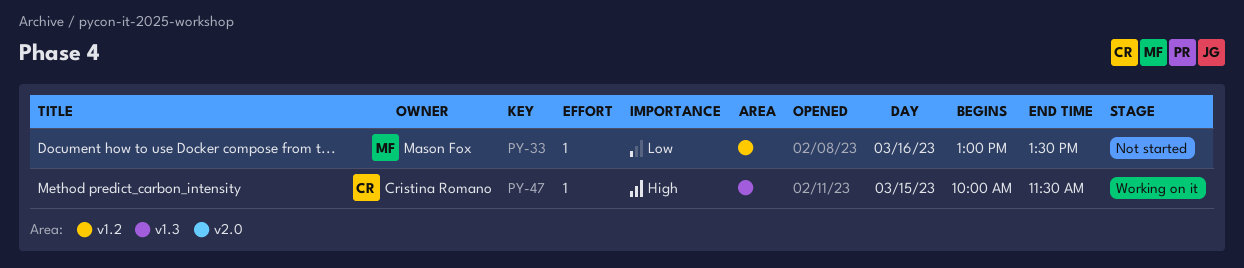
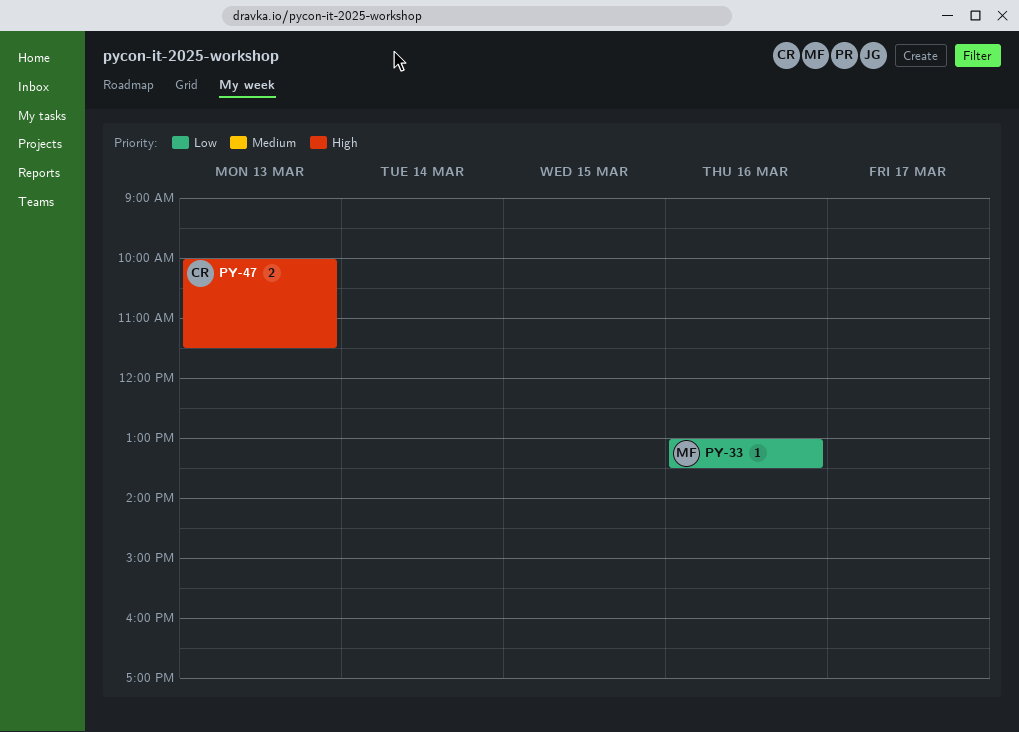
PY-47, estimate: 1 -> 2
PY-47, day: Mar 15 -> Mar 13

